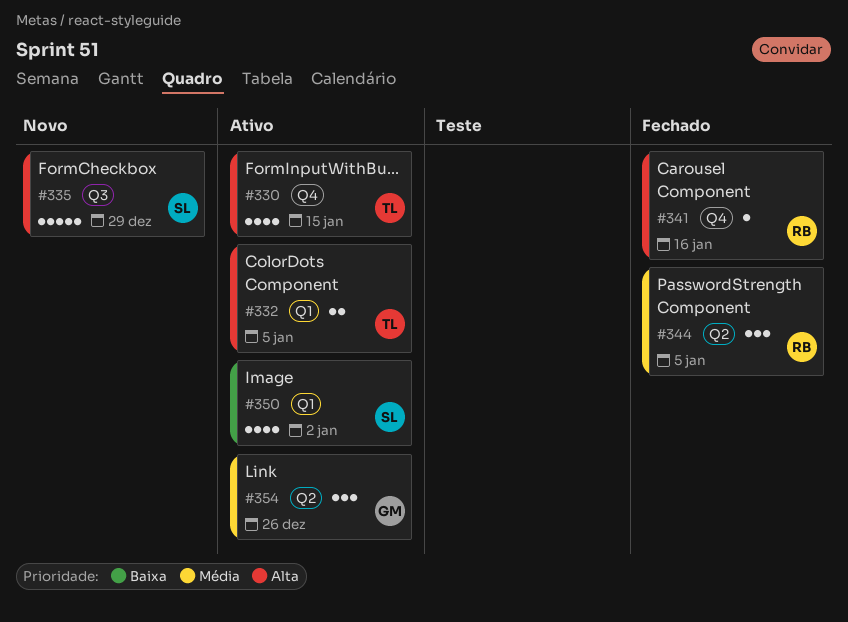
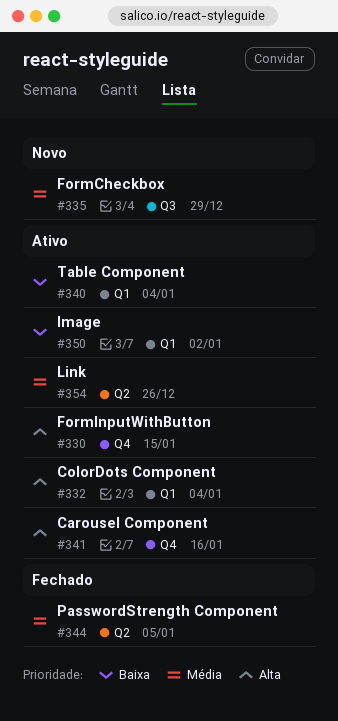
#332, due: Jan 5 -> Jan 4
#335, priority: Alta -> Média
#340: none -> present
#341, status: Fechado -> Ativo

